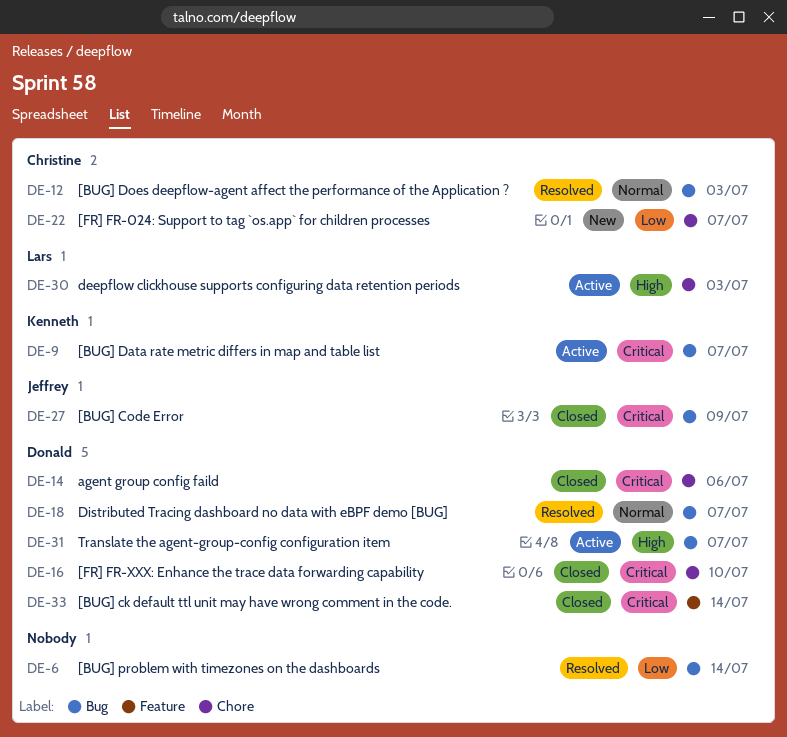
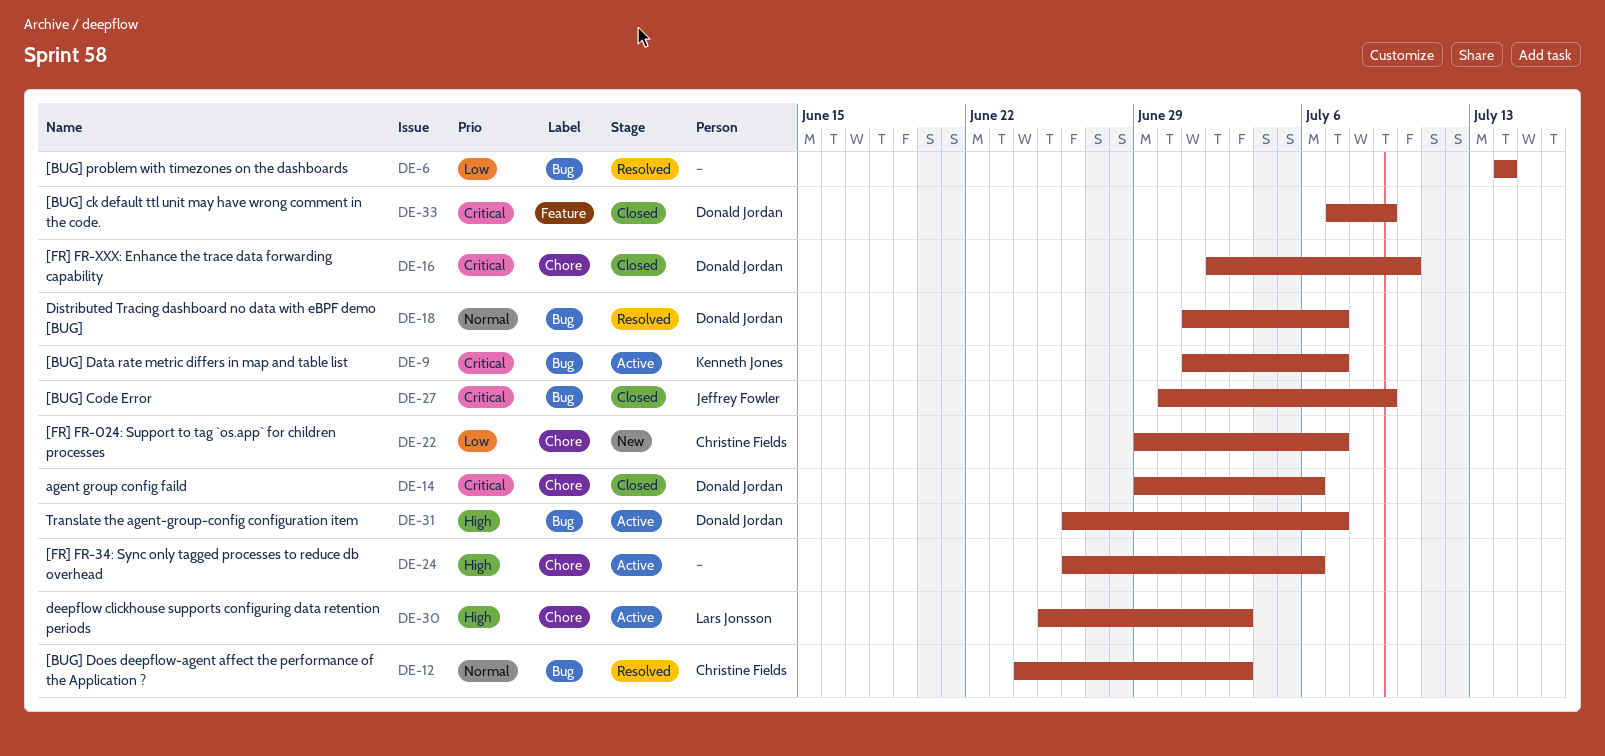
DE-24: none -> present
DE-33, due: Jul 14 -> Jul 9

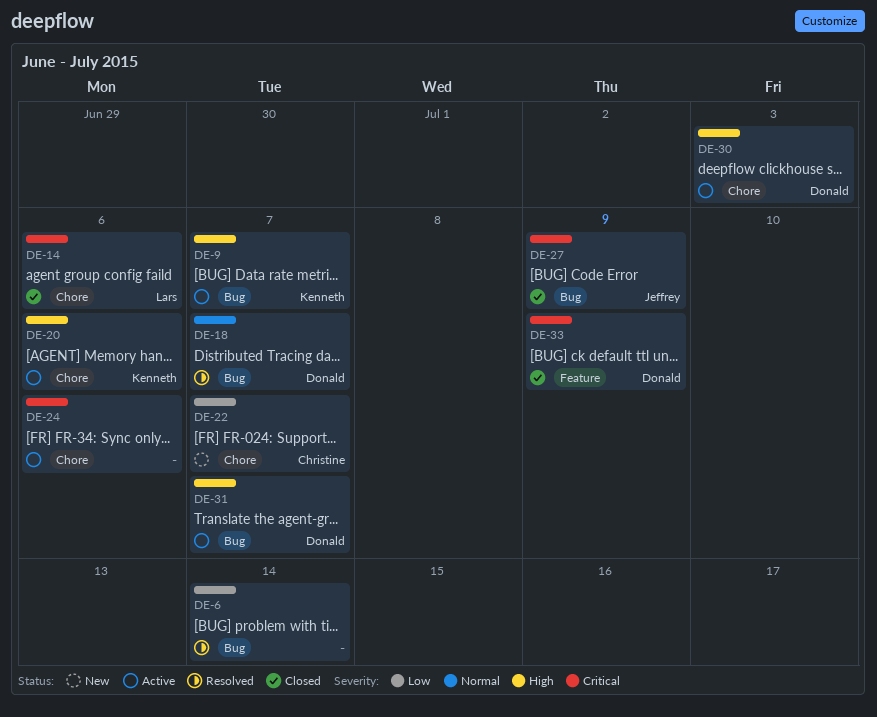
DE-9, priority: Critical -> High
DE-12: present -> none
DE-14, owner: Donald Jordan -> Lars Jonsson
DE-16: present -> none
DE-20: none -> present
DE-24, priority: High -> Critical
DE-30, owner: Lars Jonsson -> Donald Jordan

